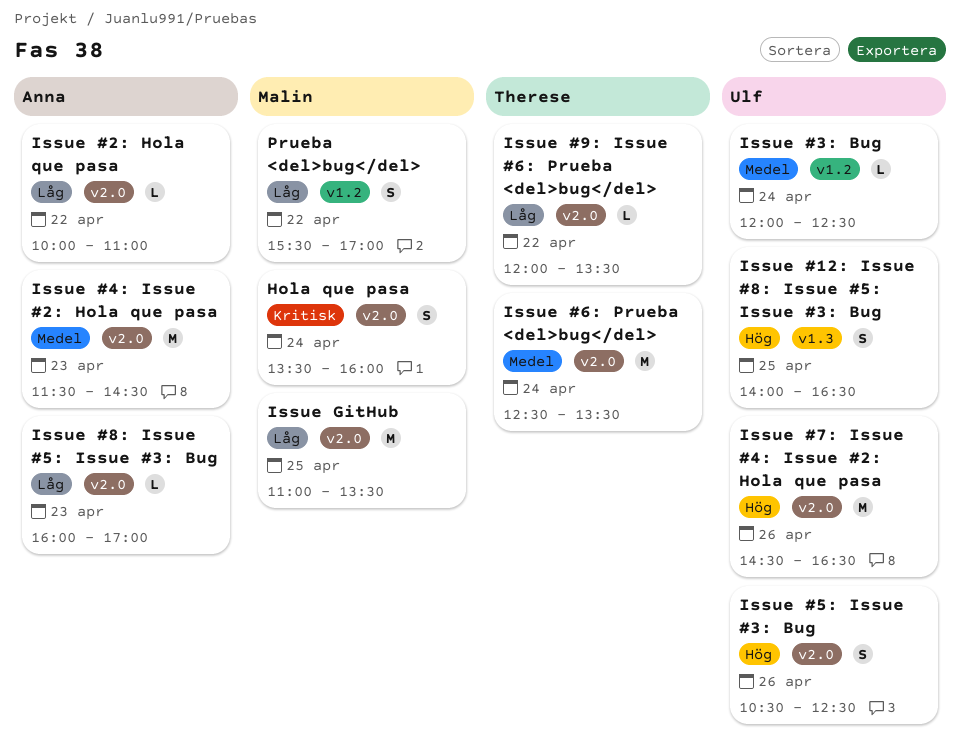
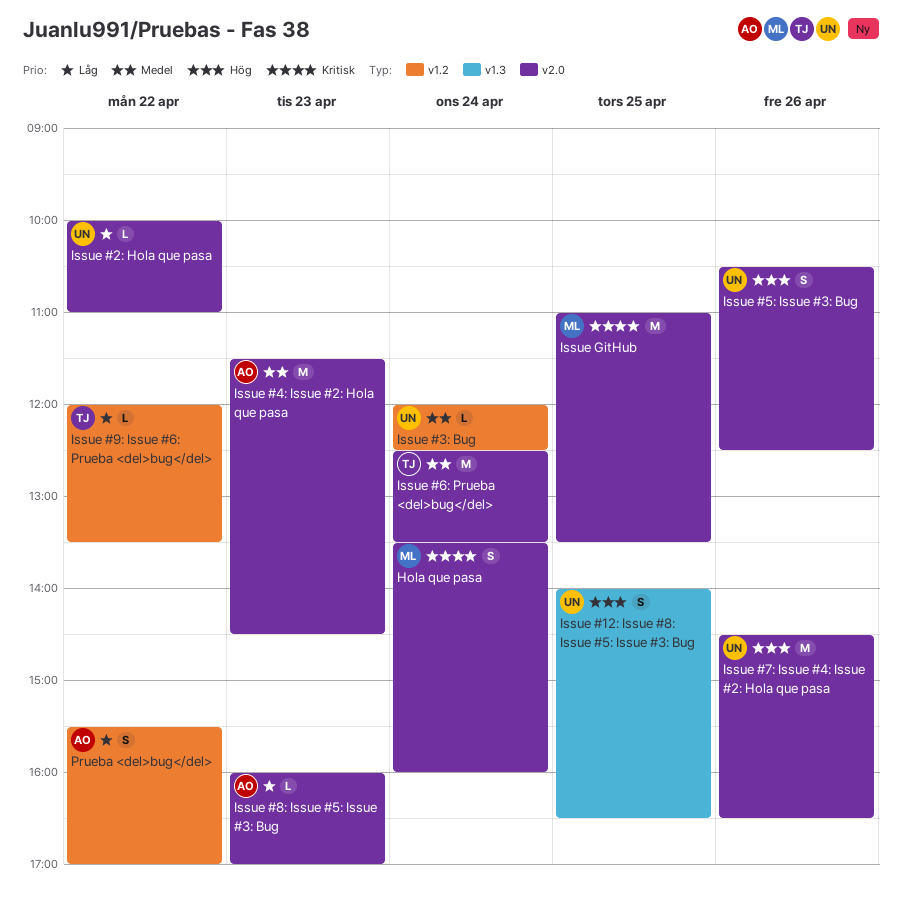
Issue #2: Hola que pasa, owner: Anna -> Ulf
Issue #9: Issue #6: Prueba <del>bug</del>, label: v2.0 -> v1.2
Issue GitHub, priority: Låg -> Kritisk
Prueba <del>bug</del>, owner: Malin -> Anna

